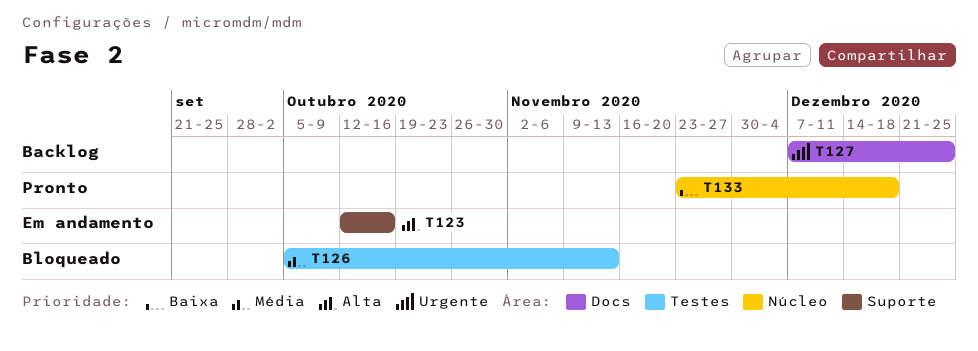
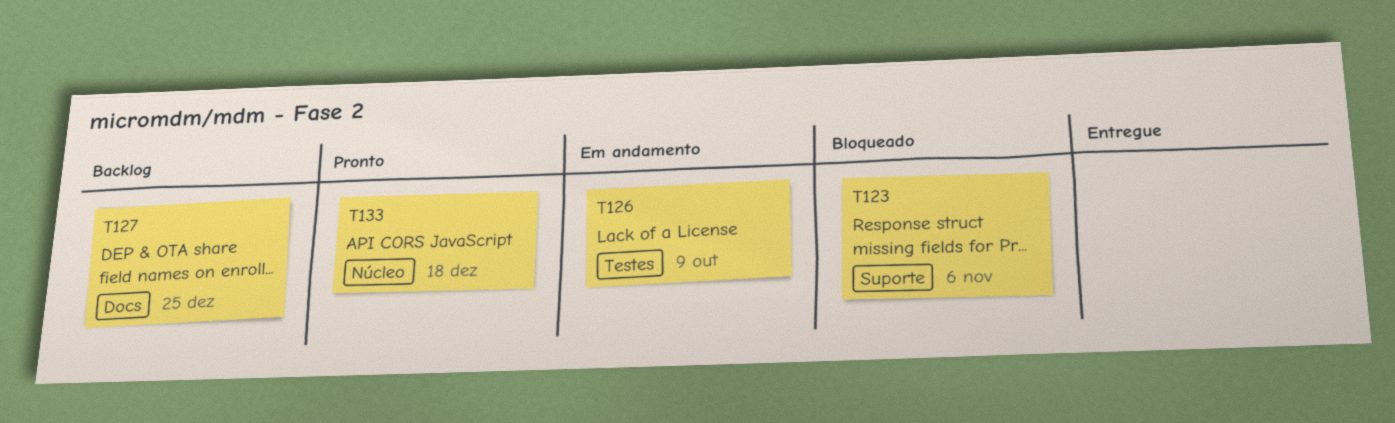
T123, status: Em andamento -> Bloqueado
T123, due: Oct 16 -> Nov 6
T126, status: Bloqueado -> Em andamento
T126, due: Nov 13 -> Oct 9

